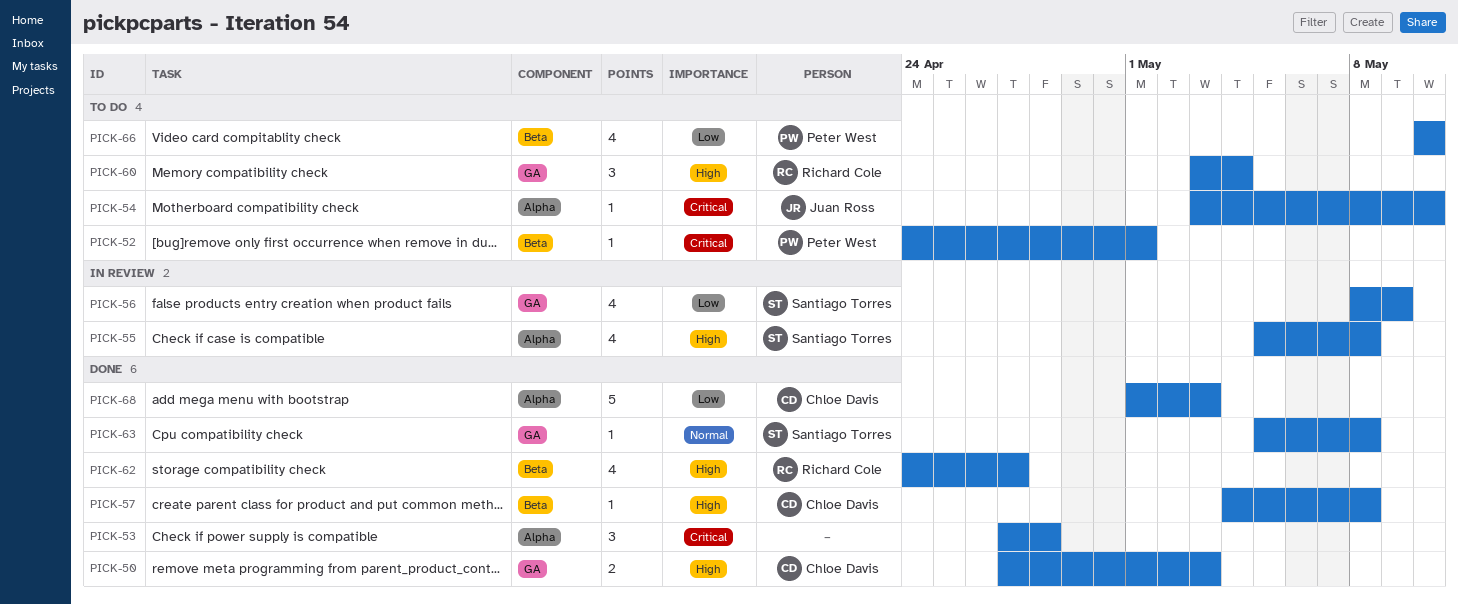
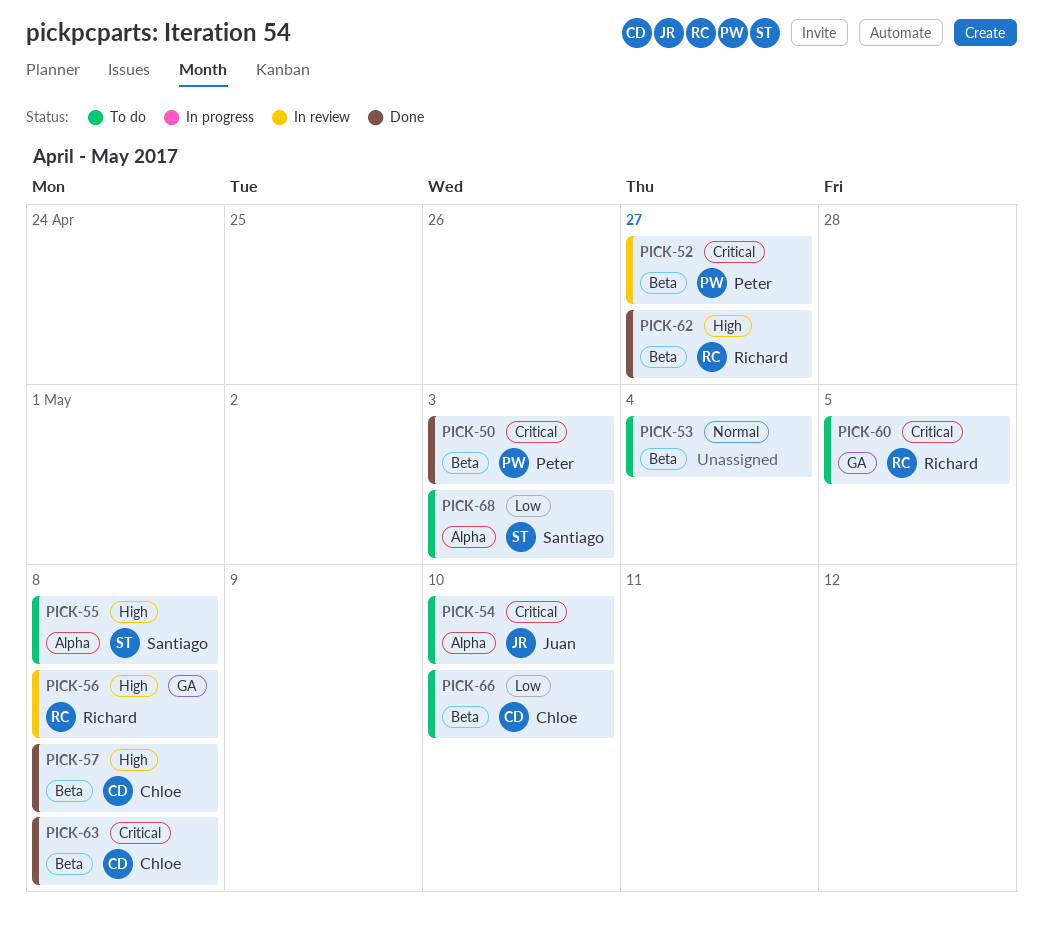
PICK-50, owner: Chloe Davis -> Peter West
PICK-50, priority: High -> Critical
PICK-50, label: GA -> Beta
PICK-52, status: To do -> In review
PICK-52, due: May 1 -> Apr 27
PICK-53, status: Done -> To do
PICK-53, priority: Critical -> Normal
PICK-53, label: Alpha -> Beta
PICK-53, due: Apr 28 -> May 4
PICK-55, status: In review -> To do
PICK-56, owner: Santiago Torres -> Richard Cole
PICK-56, priority: Low -> High
PICK-56, due: May 9 -> May 8
PICK-60, priority: High -> Critical
PICK-60, due: May 4 -> May 5
PICK-63, owner: Santiago Torres -> Chloe Davis
PICK-63, priority: Normal -> Critical
PICK-63, label: GA -> Beta
PICK-66, owner: Peter West -> Chloe Davis
PICK-68, status: Done -> To do
PICK-68, owner: Chloe Davis -> Santiago Torres

